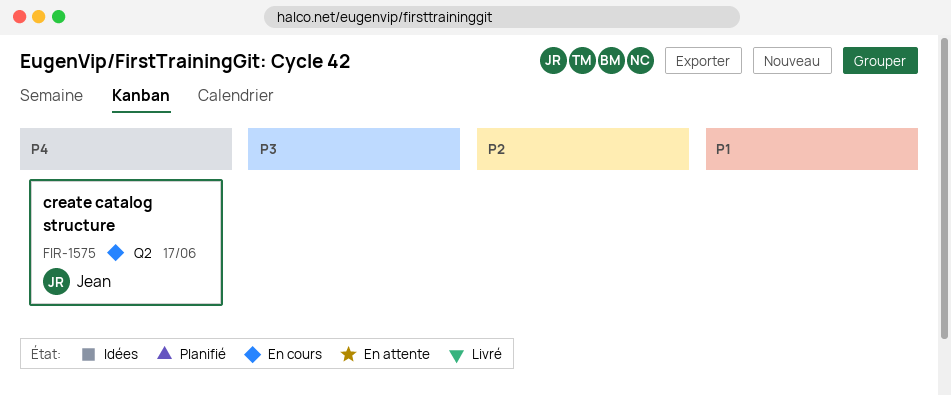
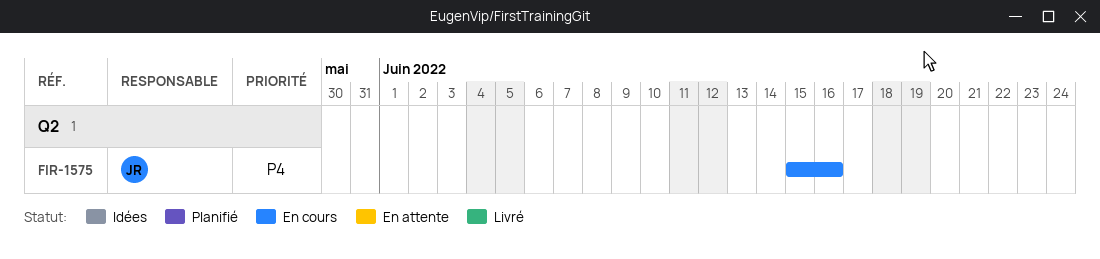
FIR-1575, due: Jun 17 -> Jun 16

